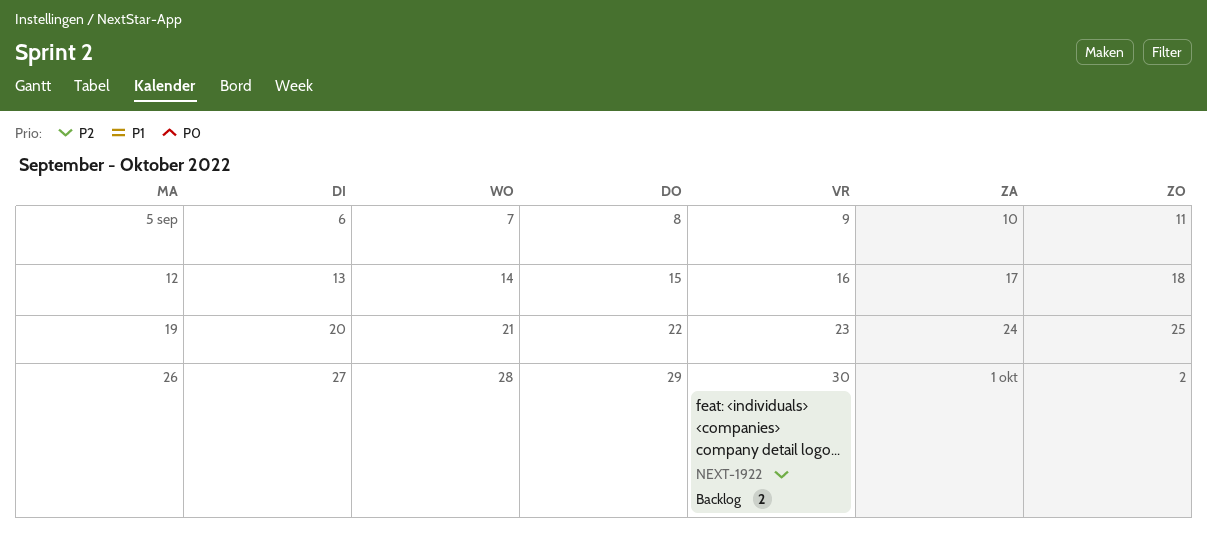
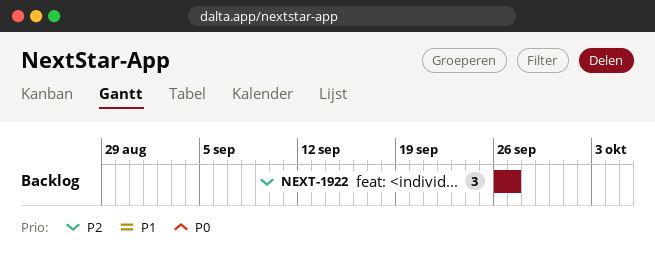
NEXT-1922, estimate: 2 -> 3
NEXT-1922, due: Sep 30 -> Sep 27

